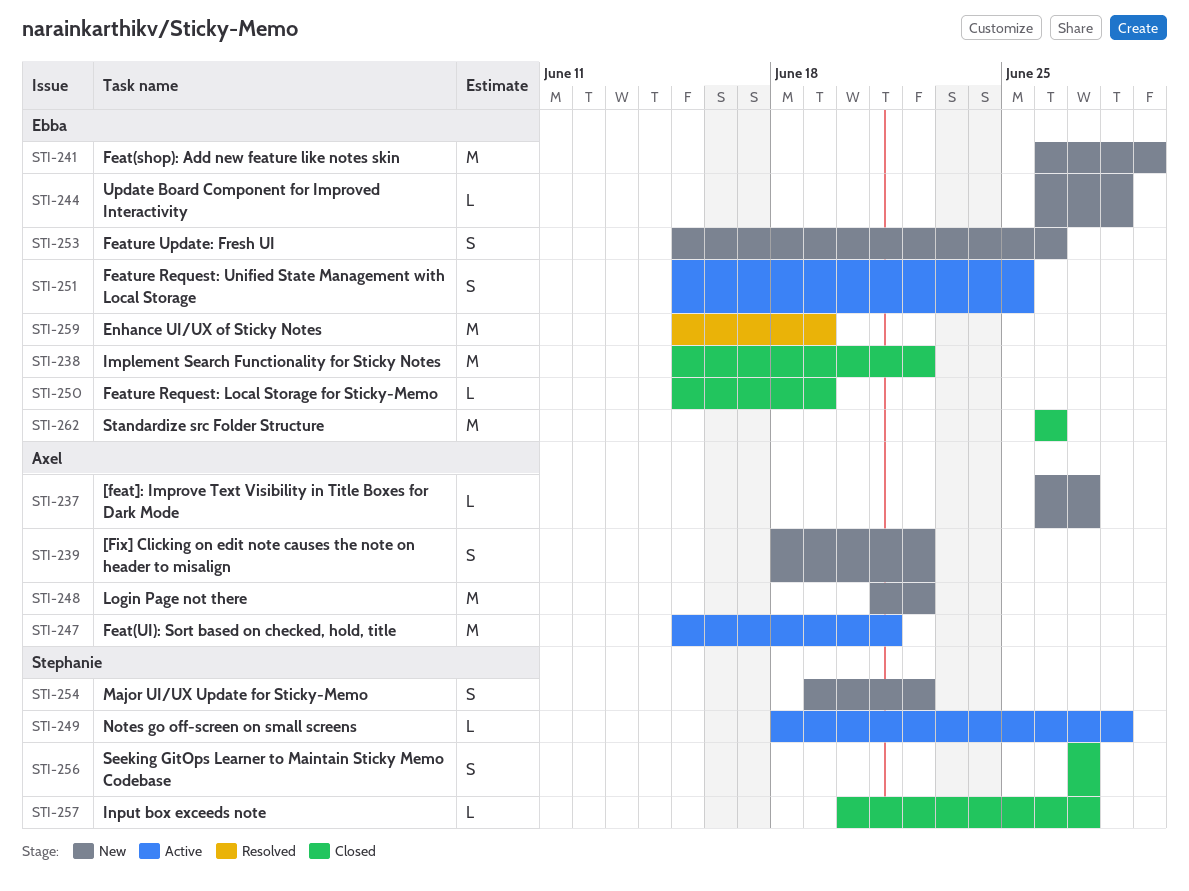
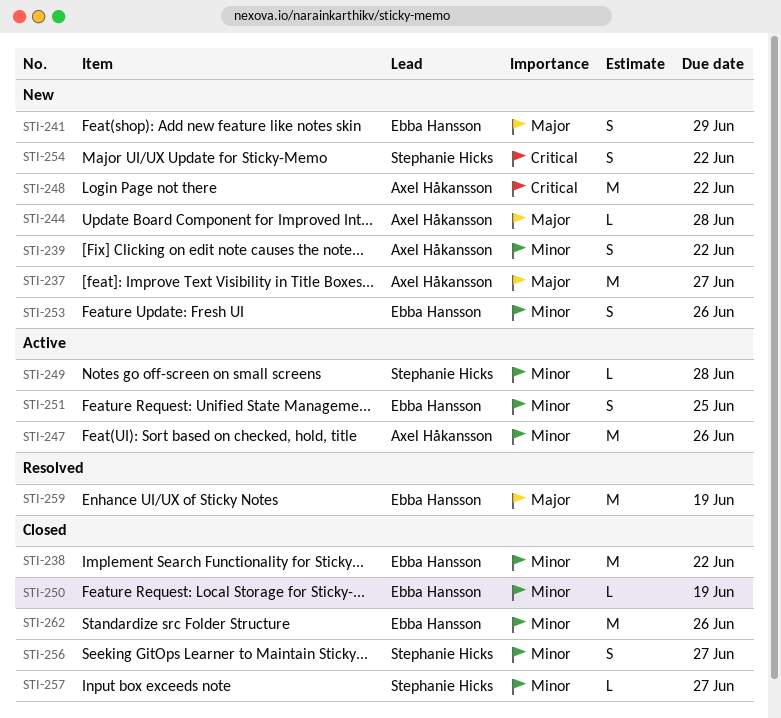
STI-237, estimate: L -> M
STI-241, estimate: M -> S
STI-244, owner: Ebba Hansson -> Axel Håkansson
STI-247, due: Jun 21 -> Jun 26

